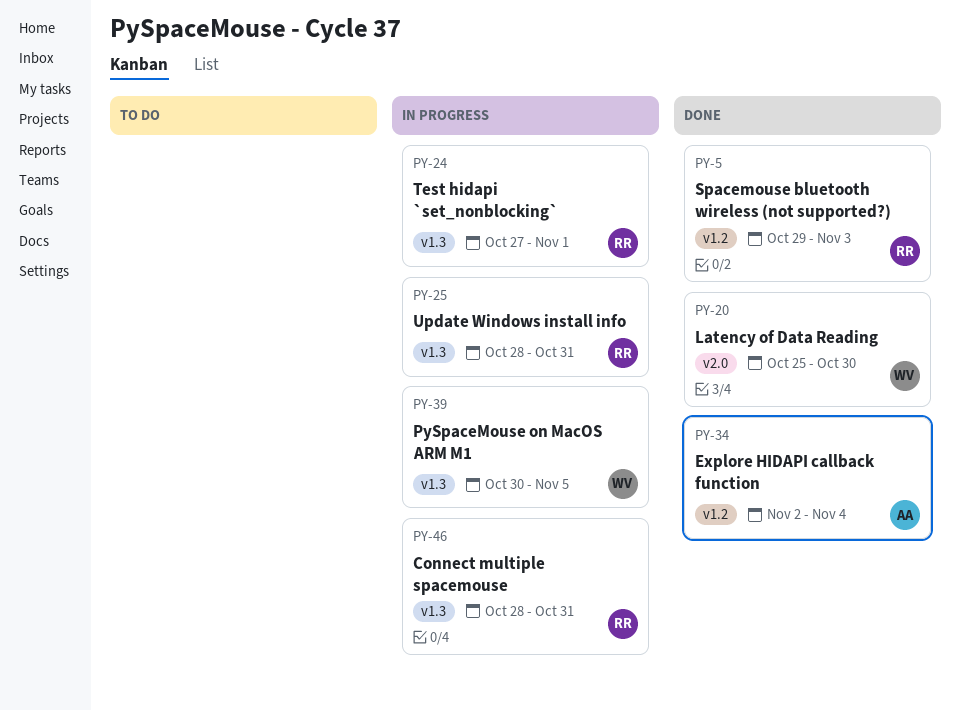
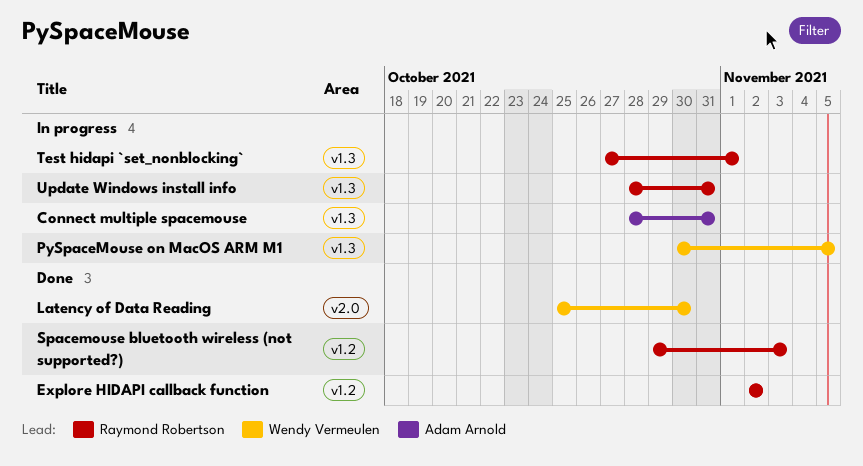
Connect multiple spacemouse, owner: Raymond Robertson -> Adam Arnold
Explore HIDAPI callback function, owner: Adam Arnold -> Raymond Robertson
Explore HIDAPI callback function, due: Nov 4 -> Nov 2

